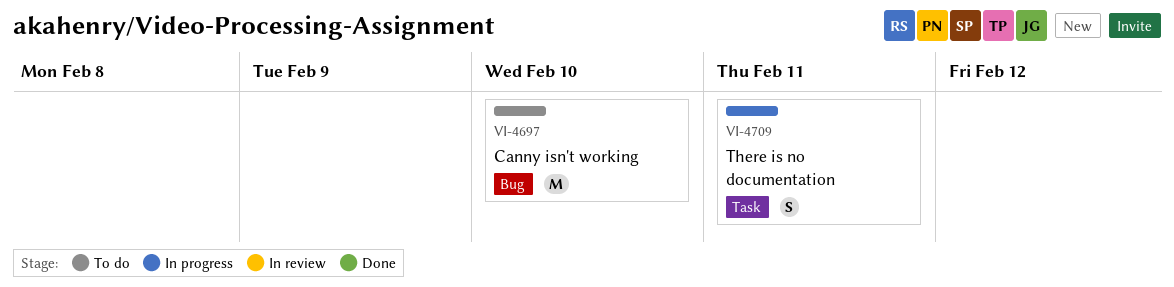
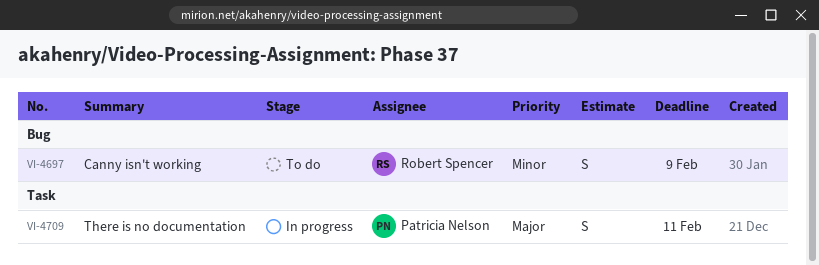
VI-4697, estimate: M -> S
VI-4697, due: Feb 10 -> Feb 9

